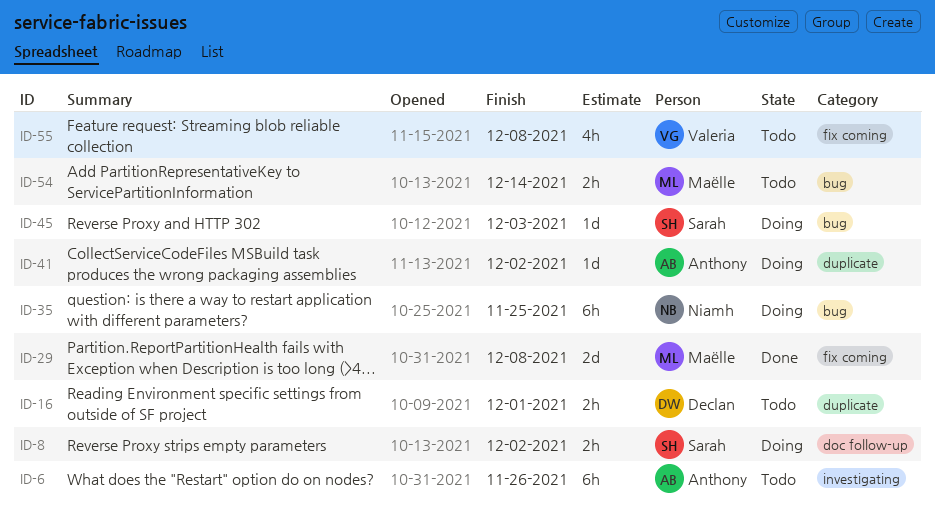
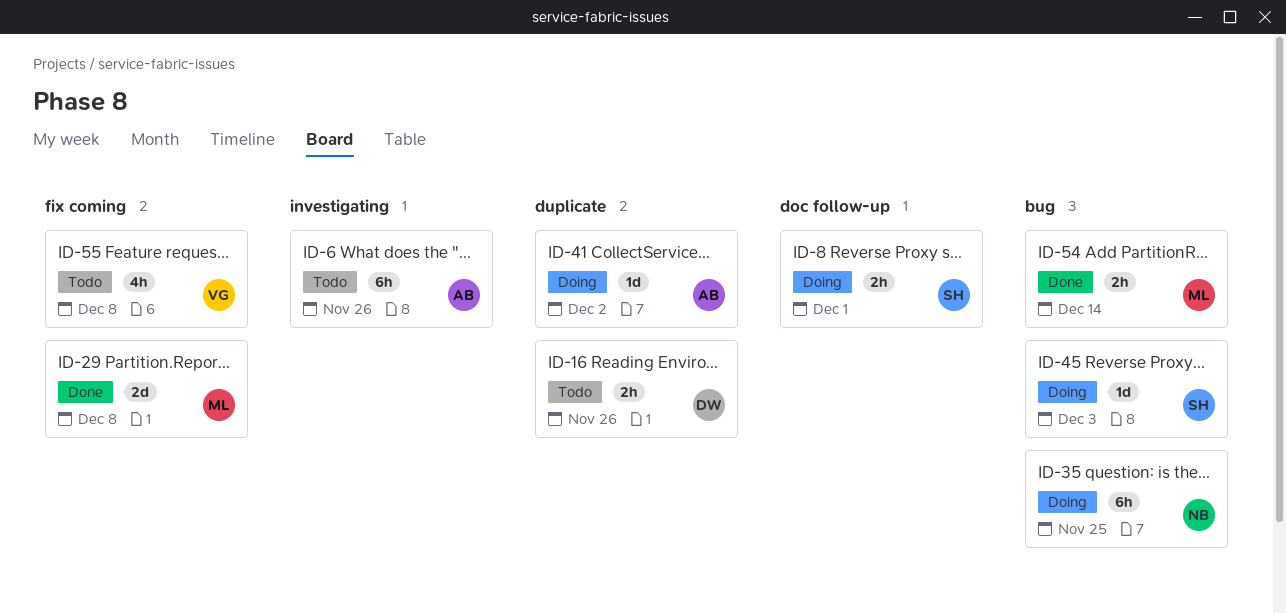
ID-8, due: Dec 2 -> Dec 1
ID-16, due: Dec 1 -> Nov 26
ID-54, status: Todo -> Done

